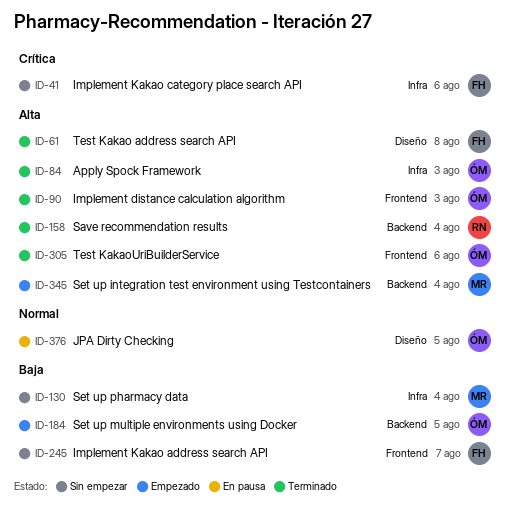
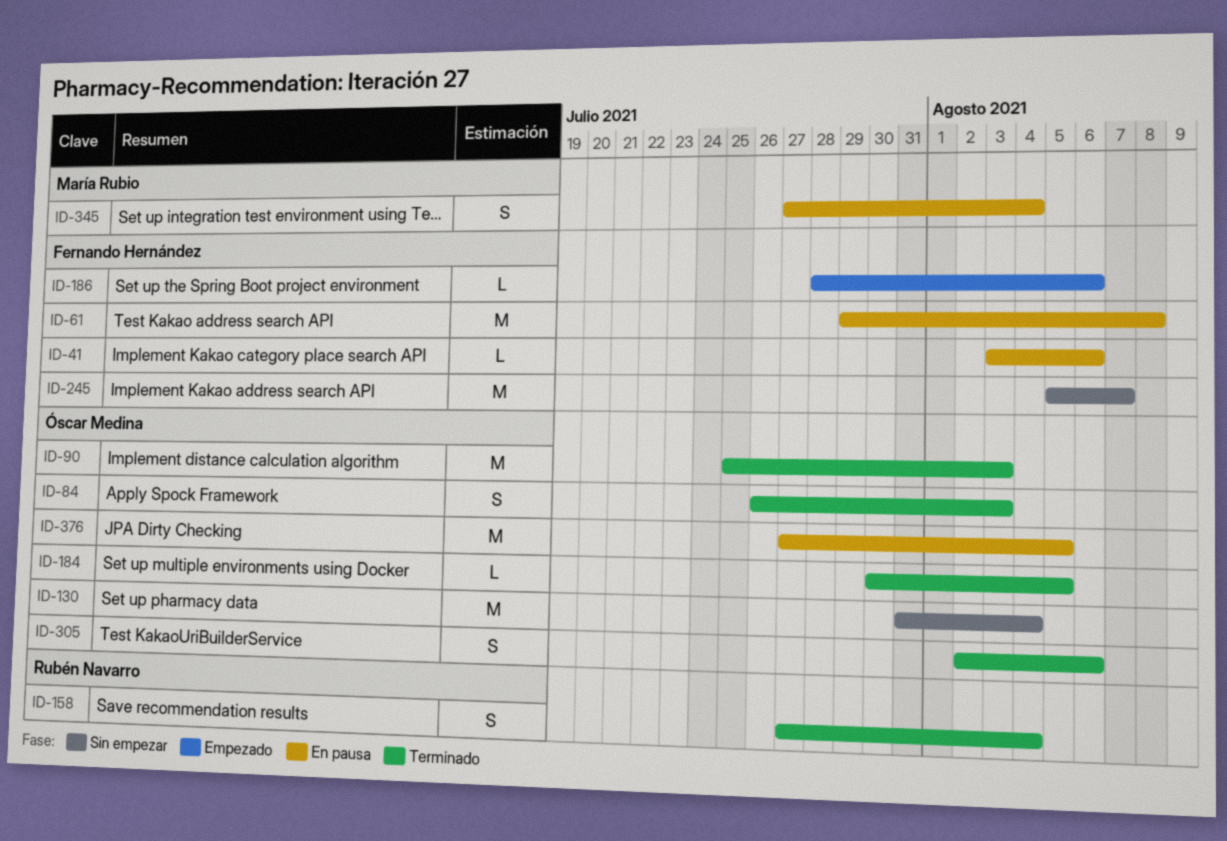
ID-41, status: Sin empezar -> En pausa
ID-61, status: Terminado -> En pausa
ID-130, owner: María Rubio -> Óscar Medina
ID-184, status: Empezado -> Terminado
ID-186: none -> present
ID-345, status: Empezado -> En pausa

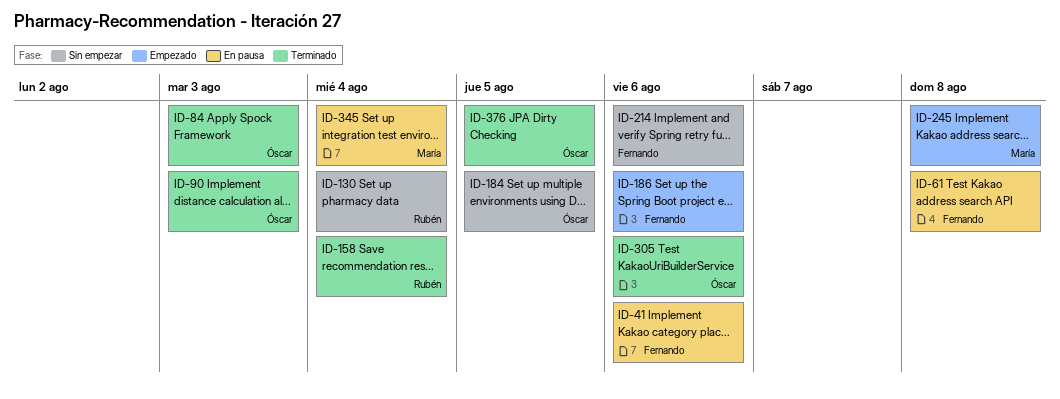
ID-130, owner: Óscar Medina -> Rubén Navarro
ID-184, status: Terminado -> Sin empezar
ID-214: none -> present
ID-245, status: Sin empezar -> Empezado
ID-245, owner: Fernando Hernández -> María Rubio
ID-245, due: Aug 7 -> Aug 8
ID-376, status: En pausa -> Terminado

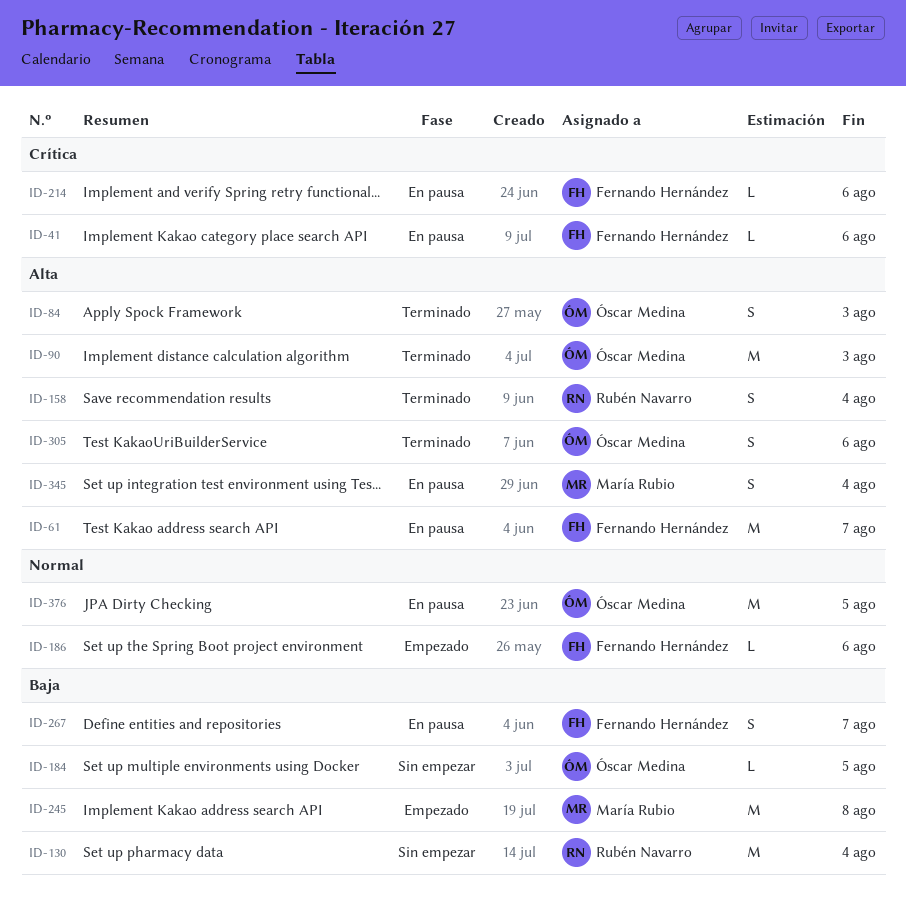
ID-61, due: Aug 8 -> Aug 7
ID-214, status: Sin empezar -> En pausa
ID-267: none -> present
ID-376, status: Terminado -> En pausa

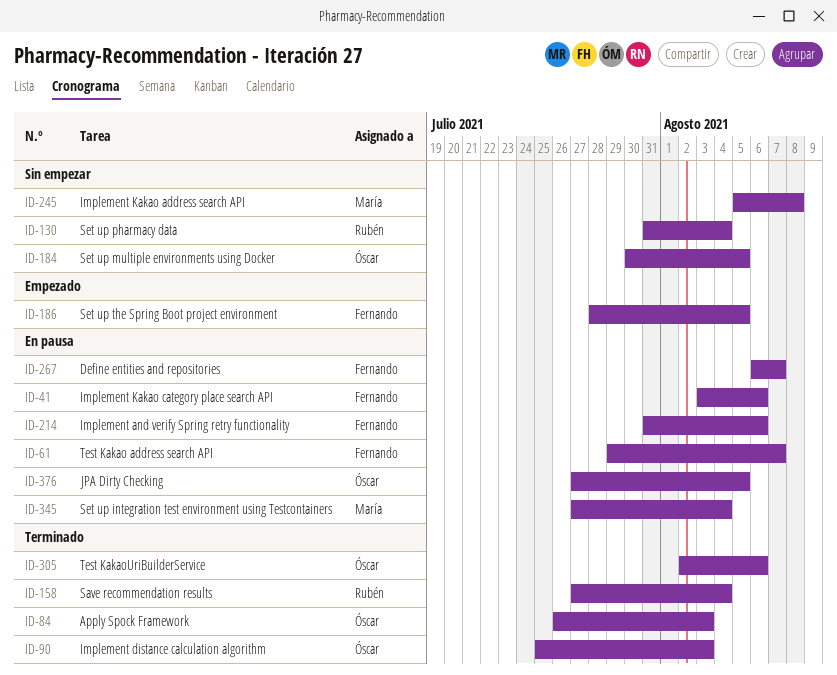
ID-186, due: Aug 6 -> Aug 5
ID-245, status: Empezado -> Sin empezar

